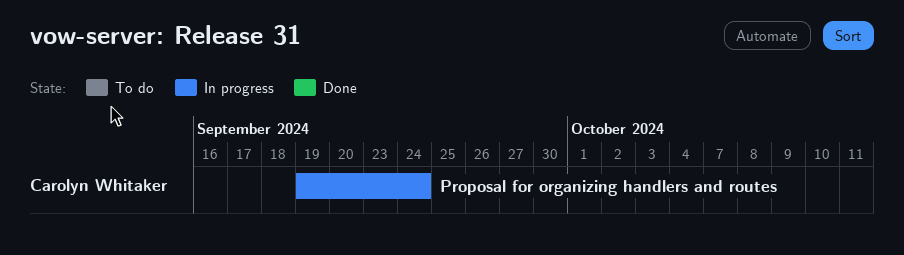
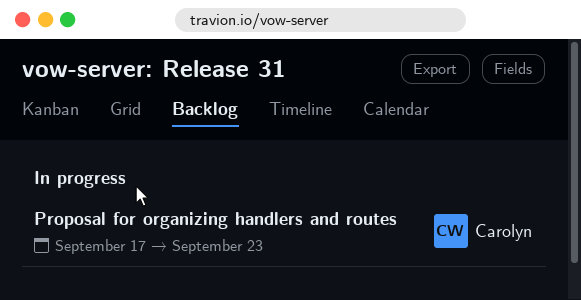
Proposal for organizing handlers and routes, start: Sep 19 -> Sep 17
Proposal for organizing handlers and routes, due: Sep 24 -> Sep 23

